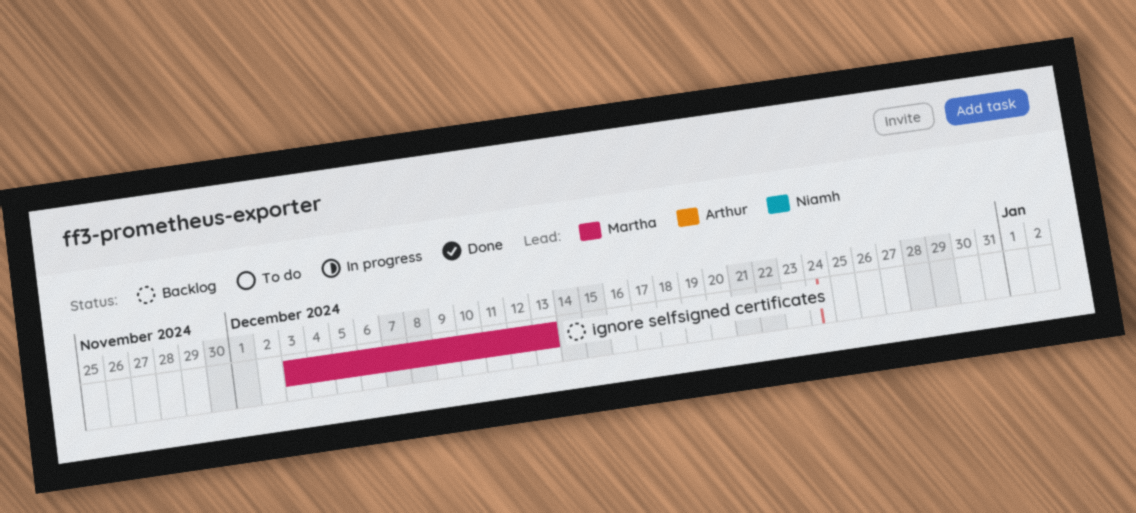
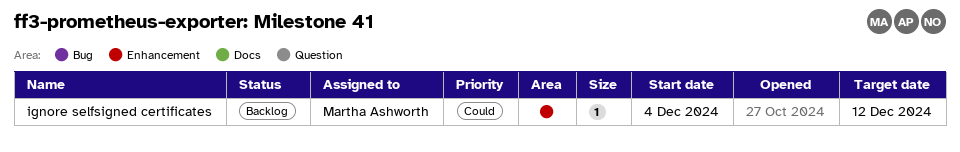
ignore selfsigned certificates, start: Dec 3 -> Dec 4
ignore selfsigned certificates, due: Dec 13 -> Dec 12

